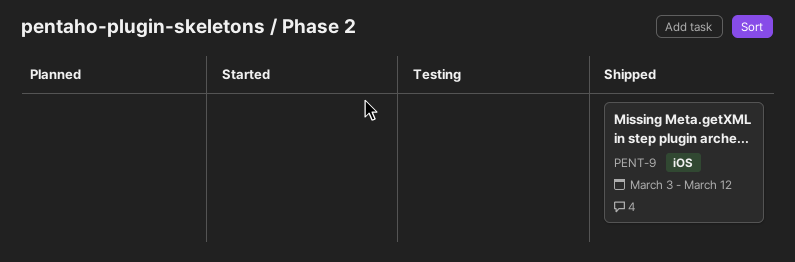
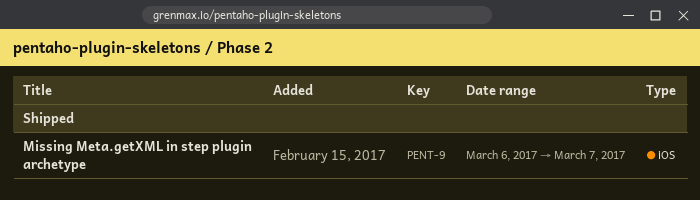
PENT-9, start: Mar 3 -> Mar 6
PENT-9, due: Mar 12 -> Mar 7

